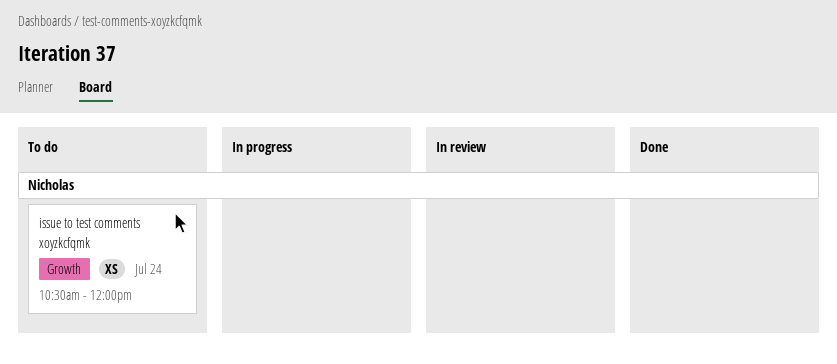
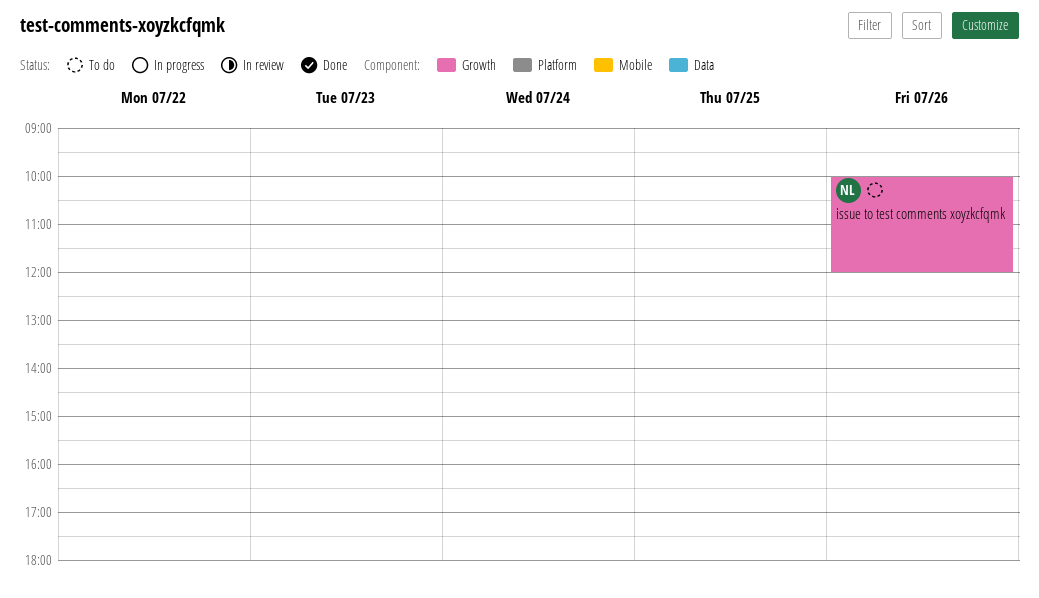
issue to test comments xoyzkcfqmk, day: Jul 24 -> Jul 26
issue to test comments xoyzkcfqmk, begins: 10:30 -> 10:00

